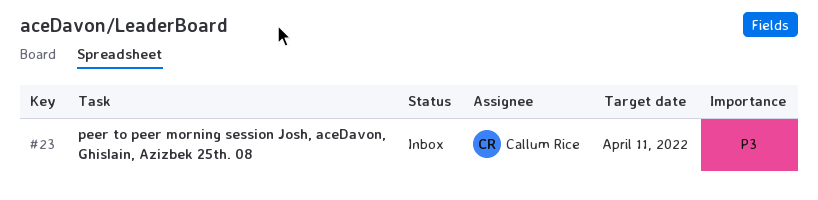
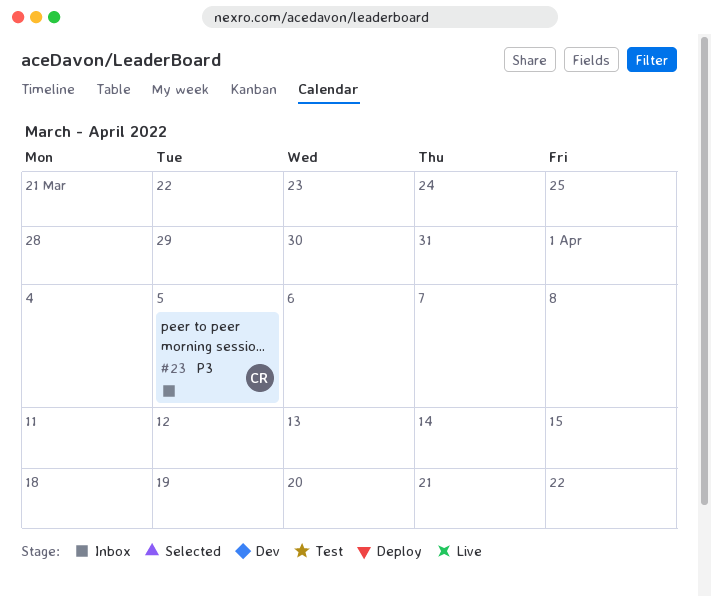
#23, due: Apr 11 -> Apr 5

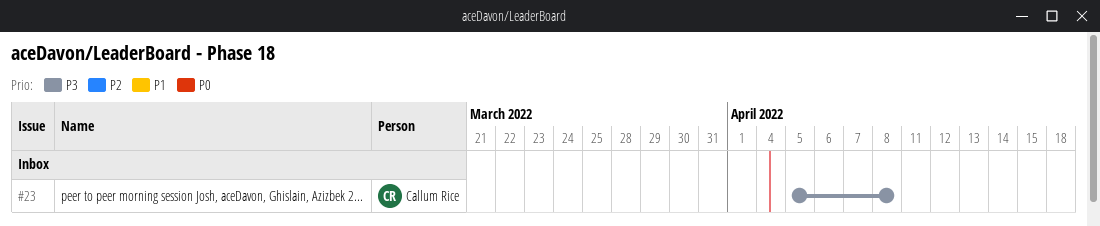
#23, due: Apr 5 -> Apr 8

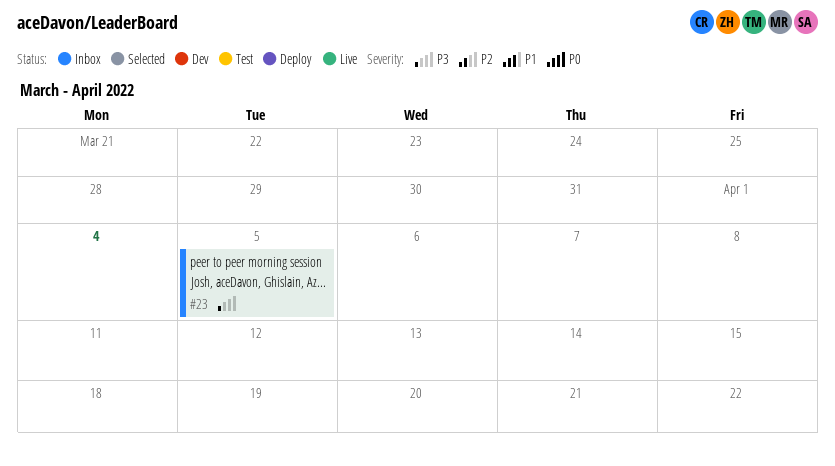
#23, due: Apr 8 -> Apr 5

